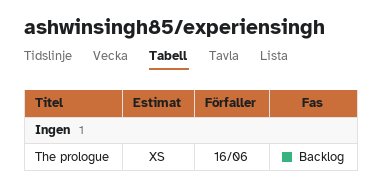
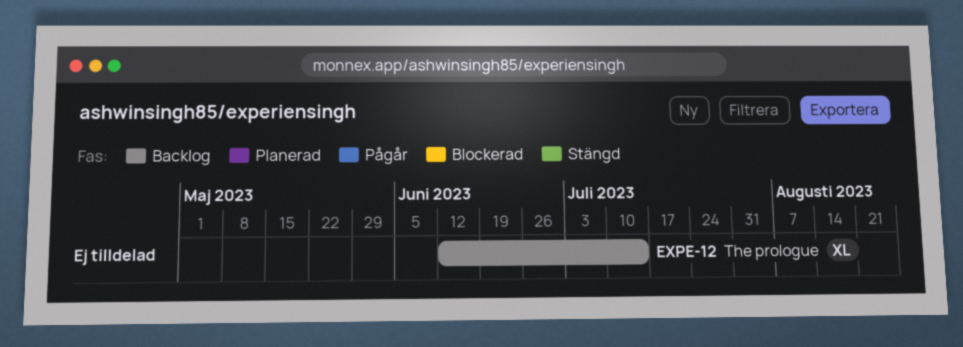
The prologue, estimate: XS -> XL
The prologue, due: Jun 16 -> Jul 14

